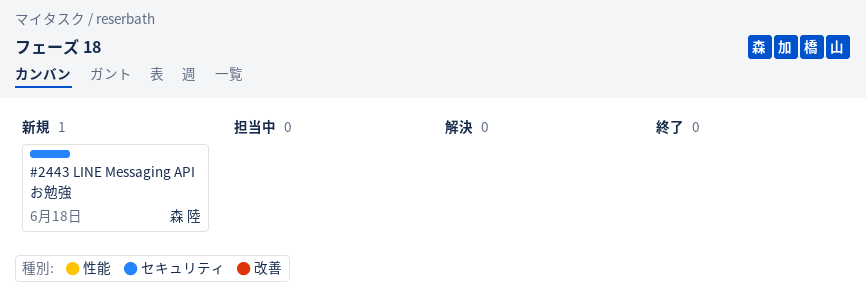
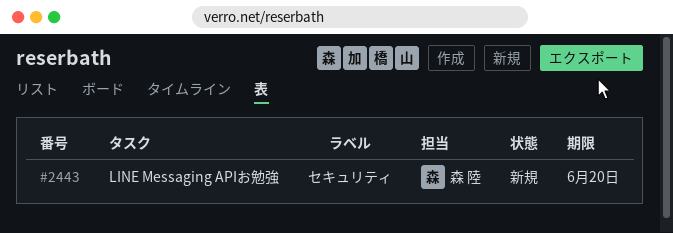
#2443, due: Jun 18 -> Jun 20

